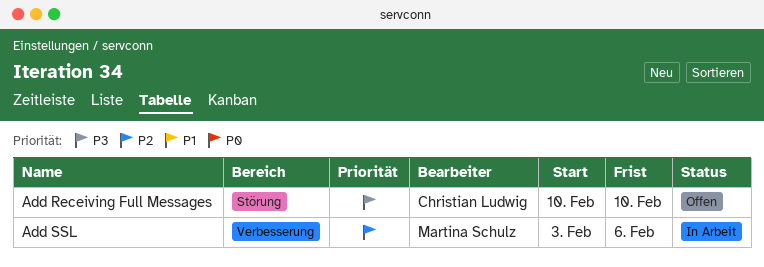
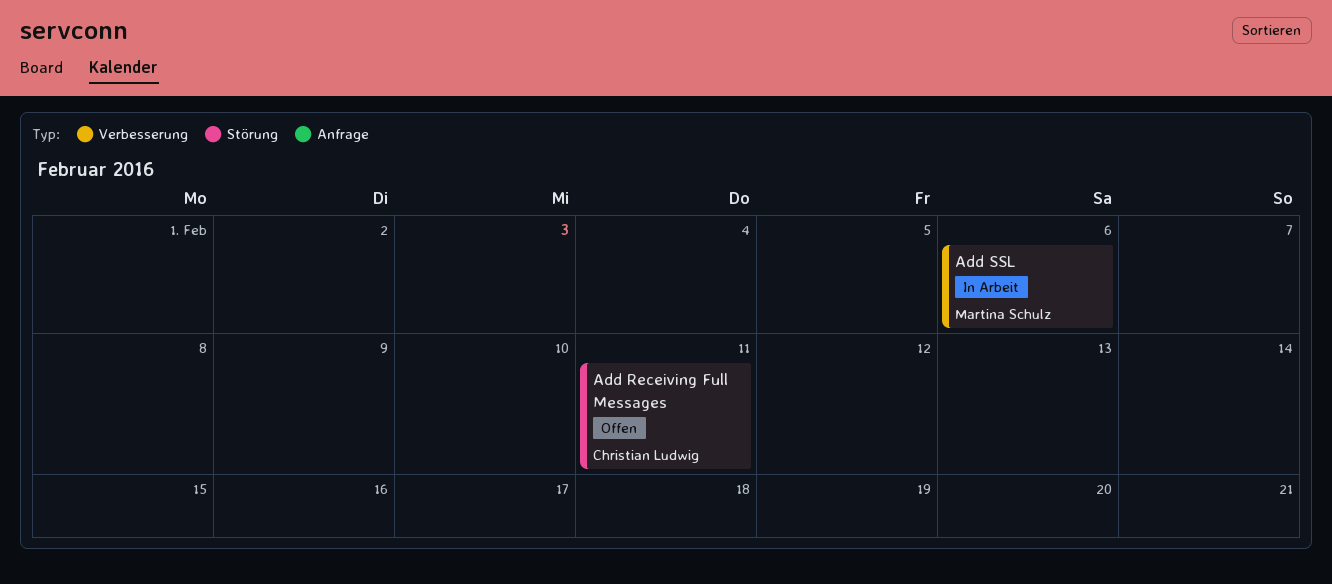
Add Receiving Full Messages, due: Feb 10 -> Feb 11

